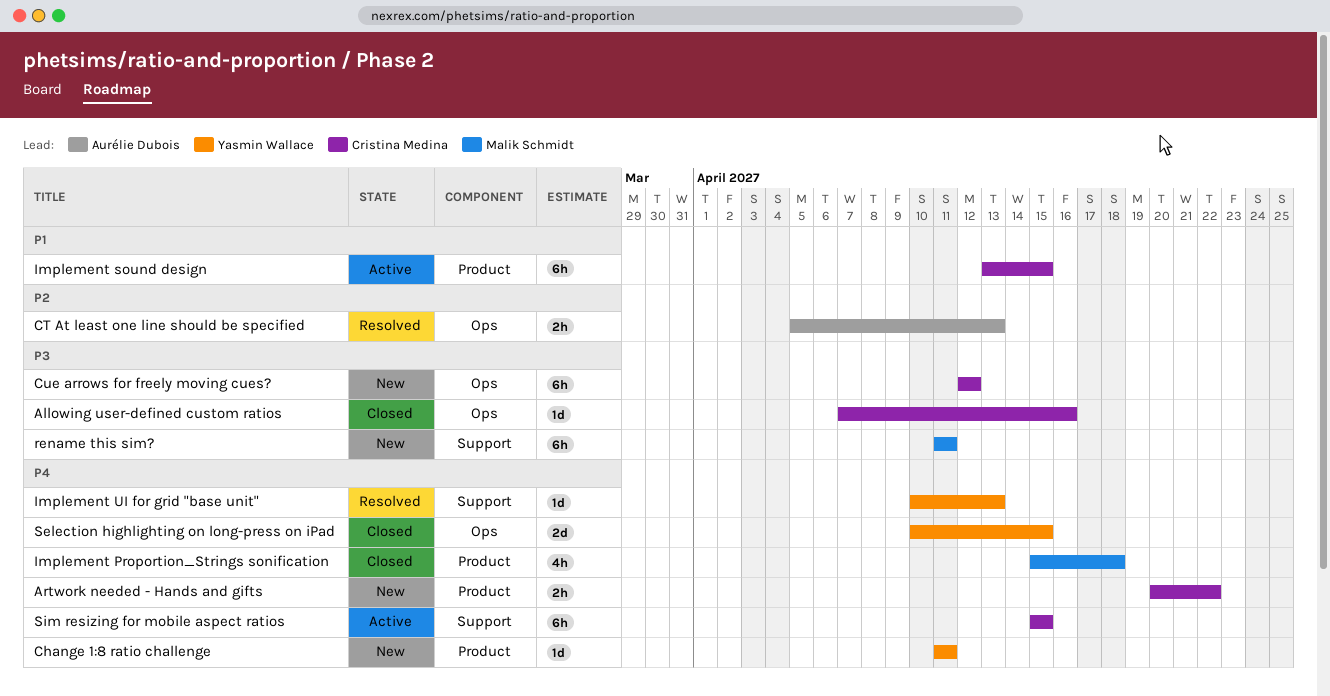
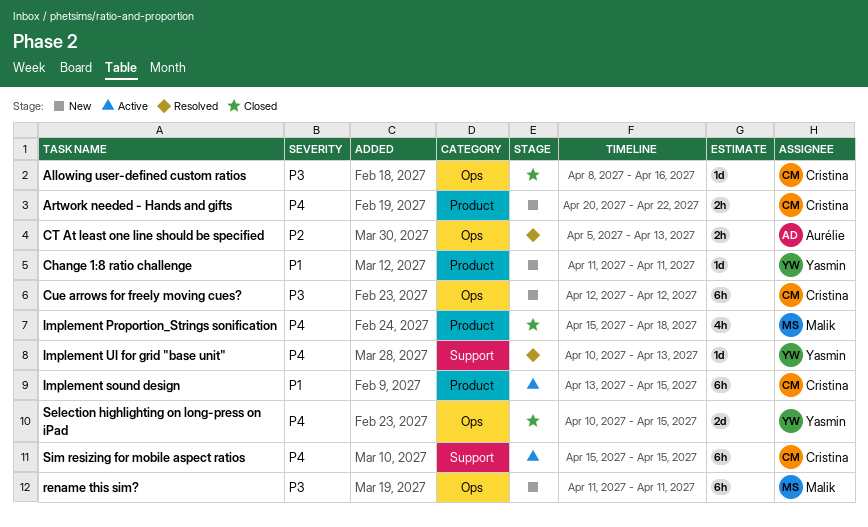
Allowing user-defined custom ratios, start: Apr 7 -> Apr 8
Change 1:8 ratio challenge, priority: P4 -> P1
rename this sim?, label: Support -> Ops

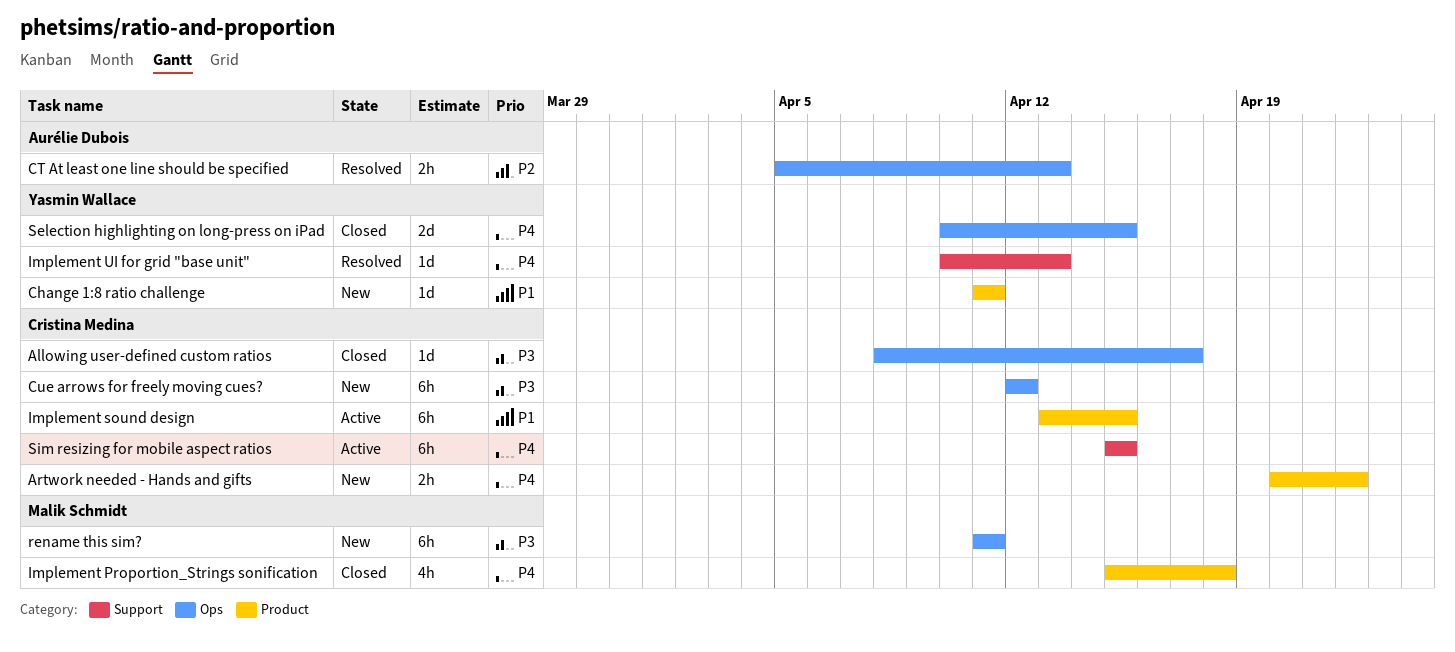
Allowing user-defined custom ratios, due: Apr 16 -> Apr 17

